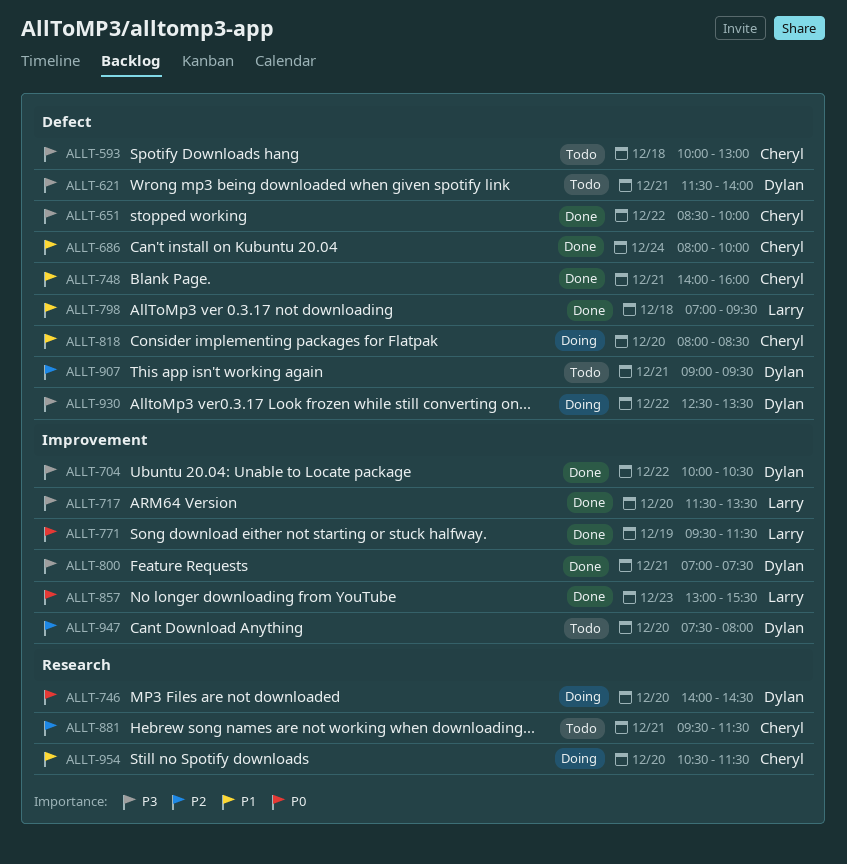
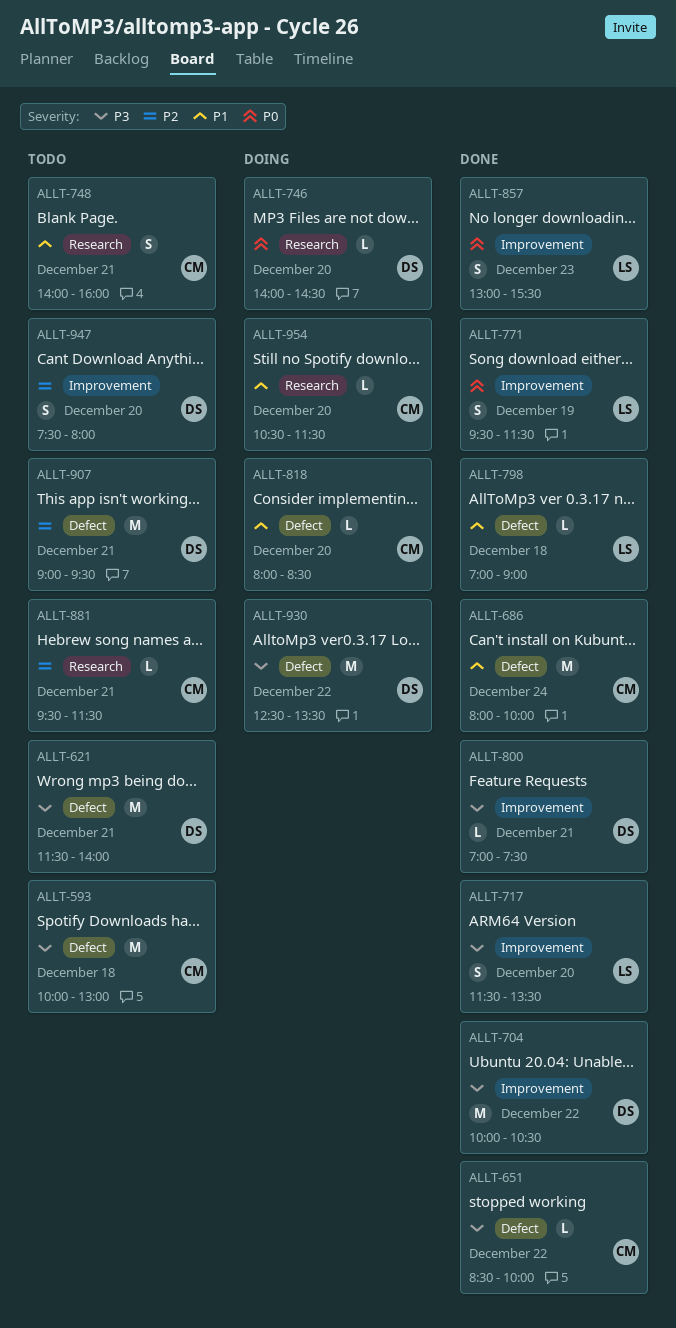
ALLT-748, status: Done -> Todo
ALLT-748, label: Defect -> Research
ALLT-798, ends: 09:30 -> 09:00

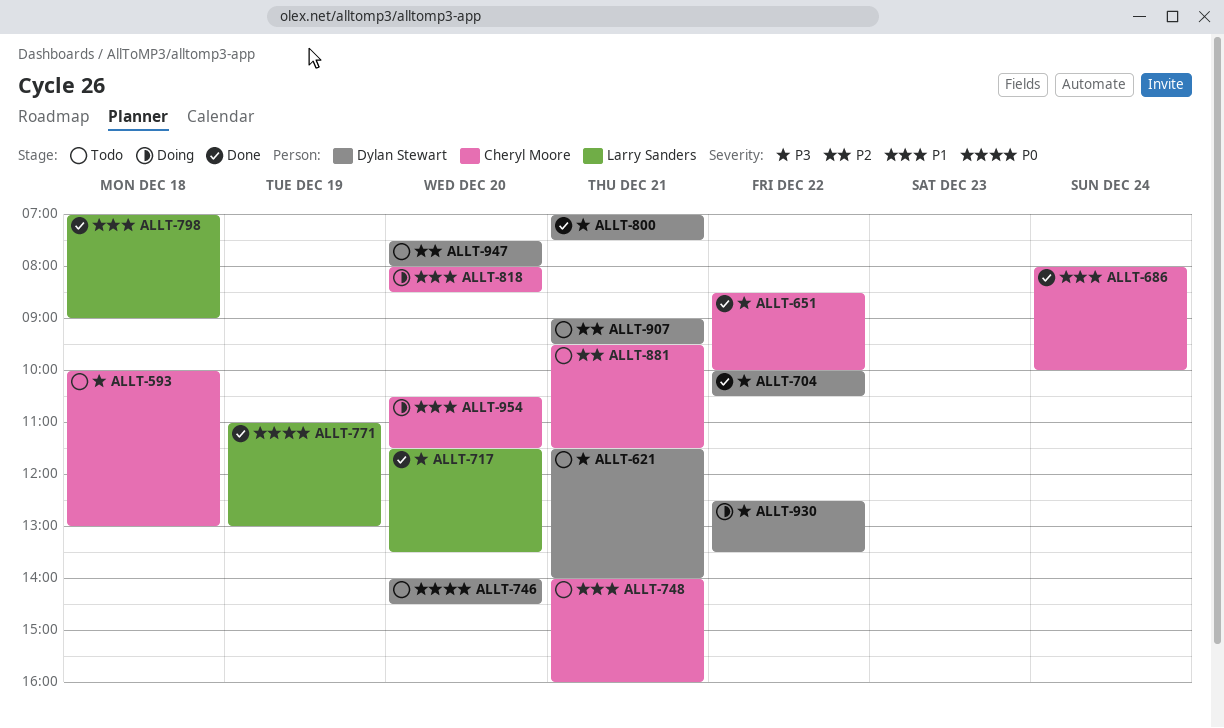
ALLT-746, status: Doing -> Todo
ALLT-771, begins: 09:30 -> 11:00
ALLT-771, ends: 11:30 -> 13:00
ALLT-857: present -> none

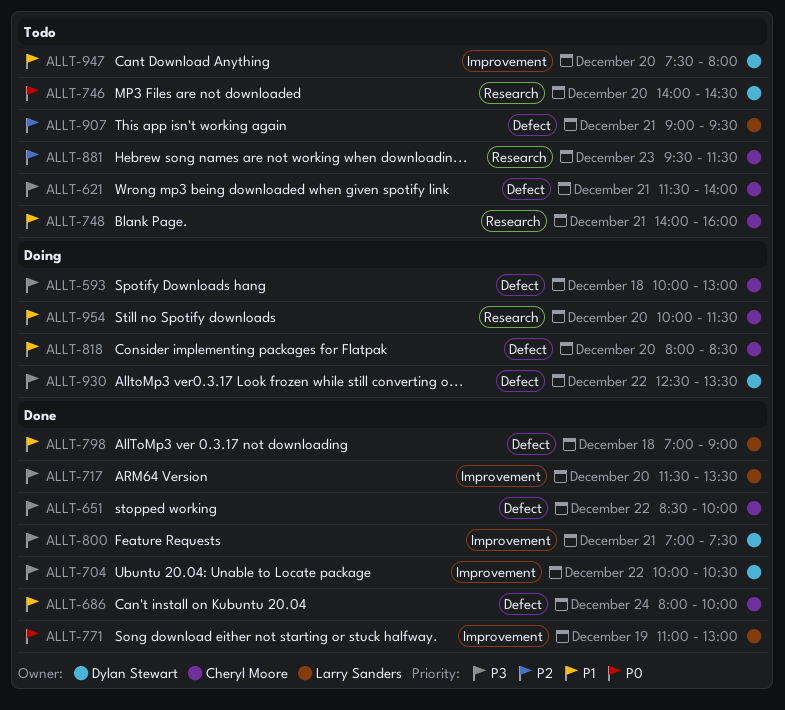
ALLT-593, status: Todo -> Doing
ALLT-621, owner: Dylan Stewart -> Cheryl Moore
ALLT-881, day: Dec 21 -> Dec 23
ALLT-907, owner: Dylan Stewart -> Larry Sanders
ALLT-947, priority: P2 -> P1
ALLT-954, begins: 10:30 -> 10:00

